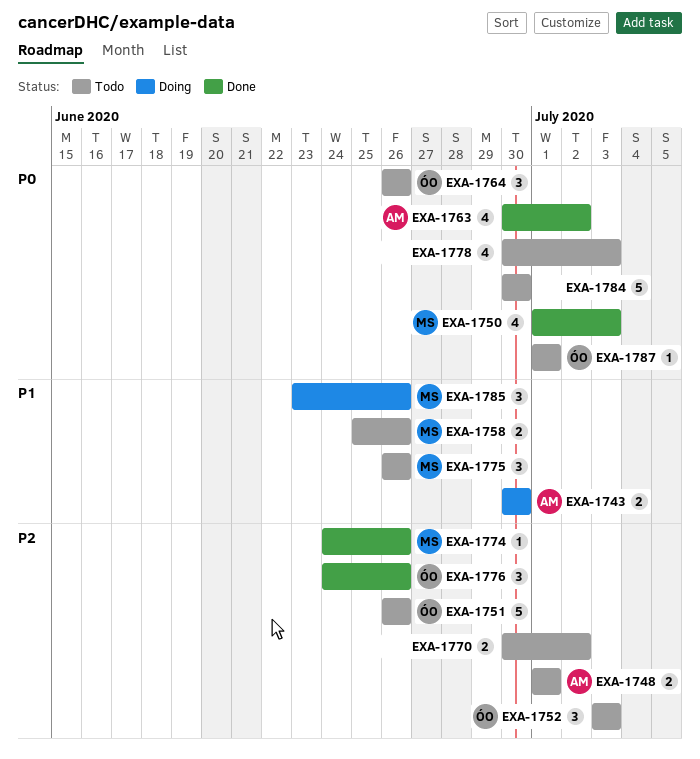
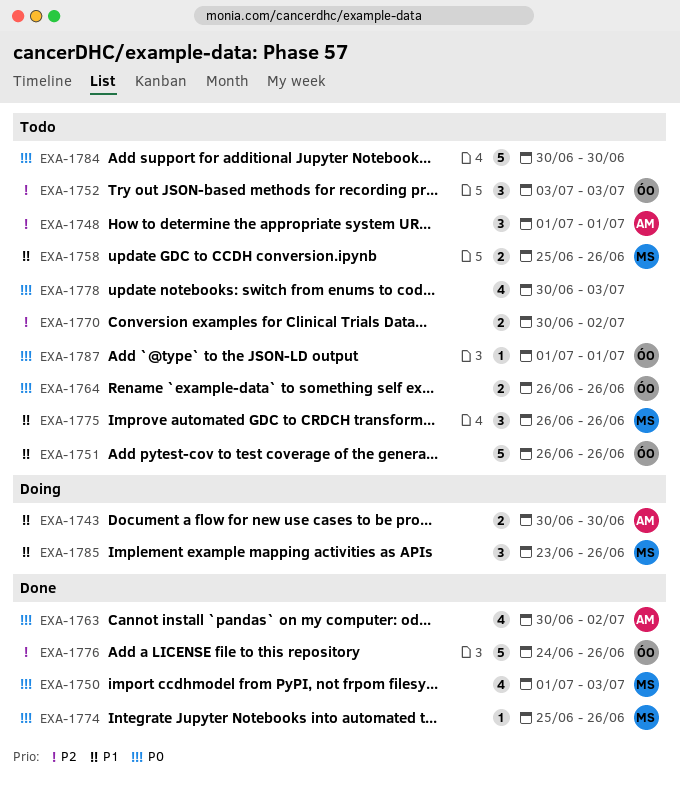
EXA-1748, estimate: 2 -> 3
EXA-1751, priority: P2 -> P1
EXA-1764, estimate: 3 -> 2
EXA-1774, priority: P2 -> P0
EXA-1774, start: Jun 24 -> Jun 25
EXA-1776, estimate: 3 -> 5

